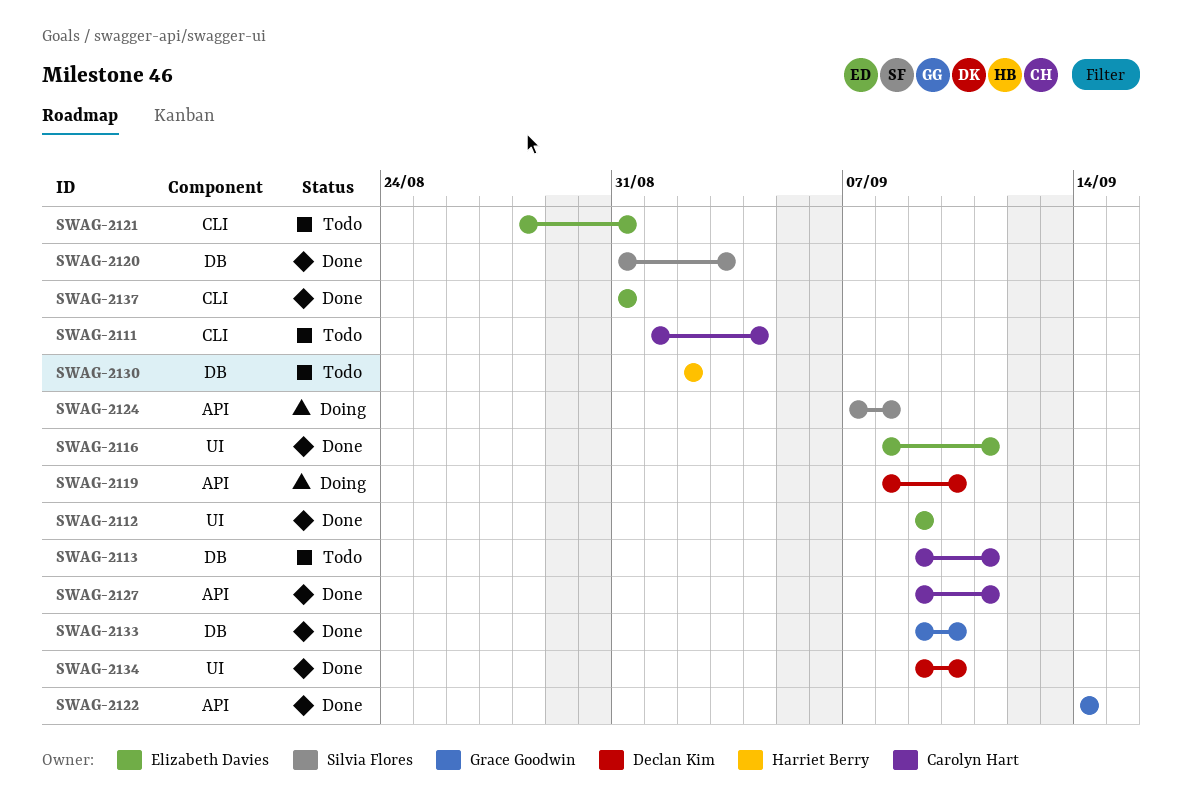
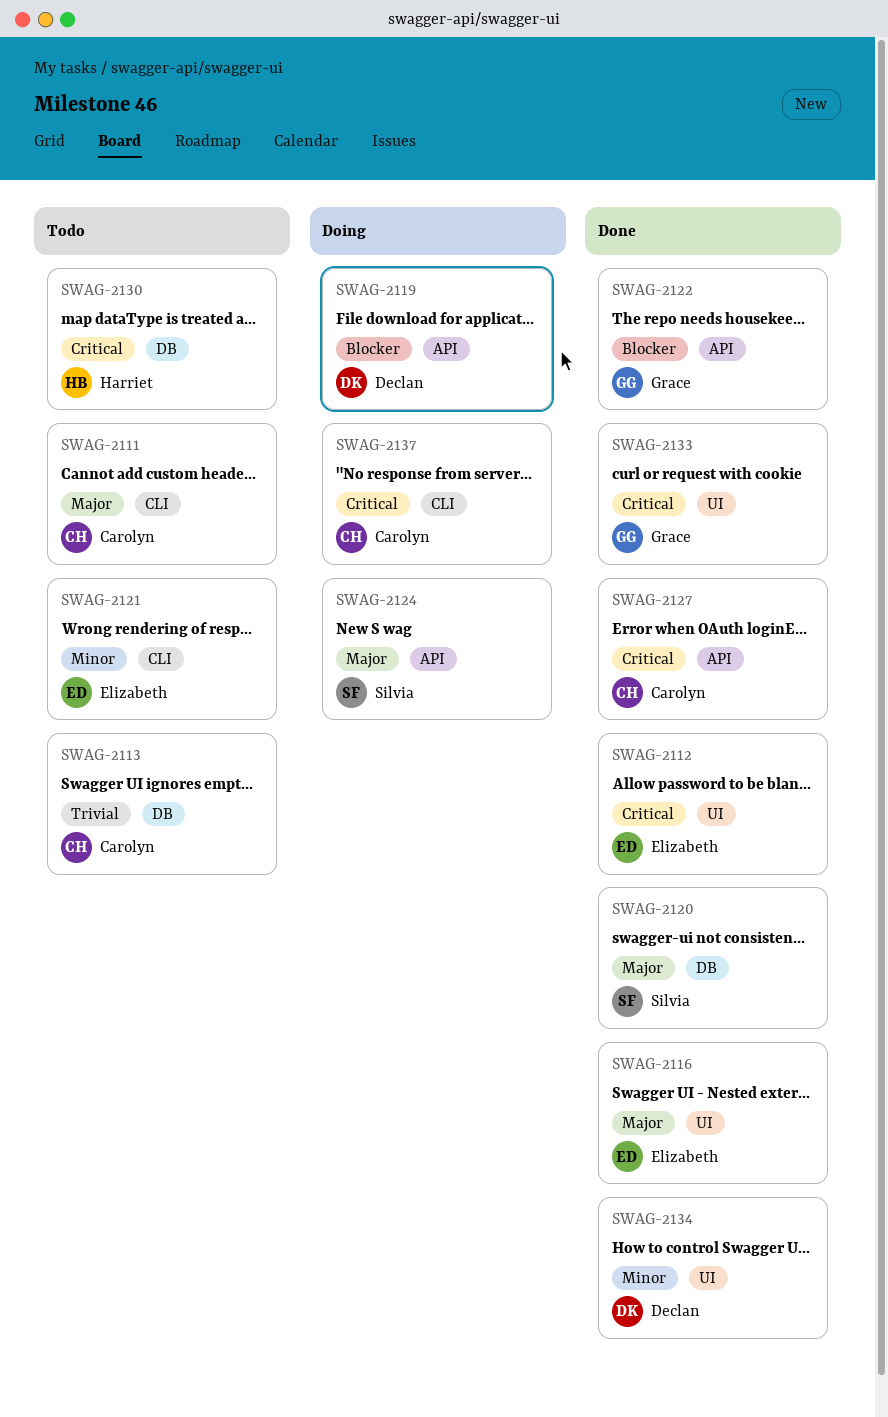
SWAG-2133, label: DB -> UI
SWAG-2137, status: Done -> Doing
SWAG-2137, owner: Elizabeth Davies -> Carolyn Hart

